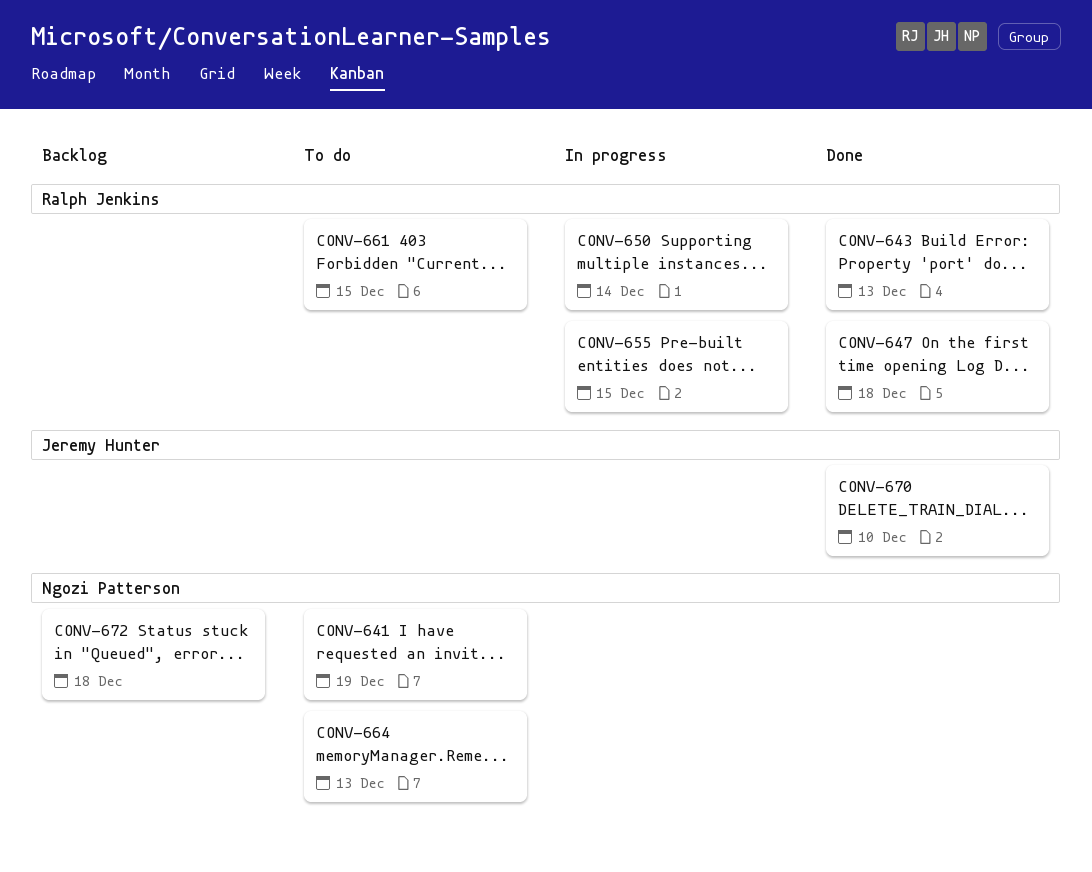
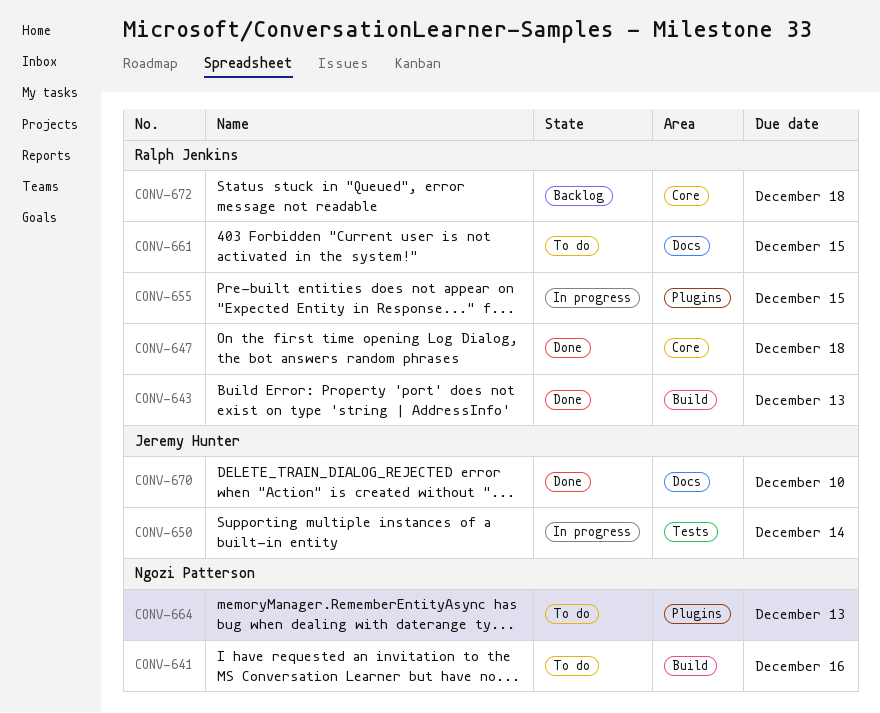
CONV-641, due: Dec 19 -> Dec 16
CONV-650, owner: Ralph Jenkins -> Jeremy Hunter
CONV-672, owner: Ngozi Patterson -> Ralph Jenkins

